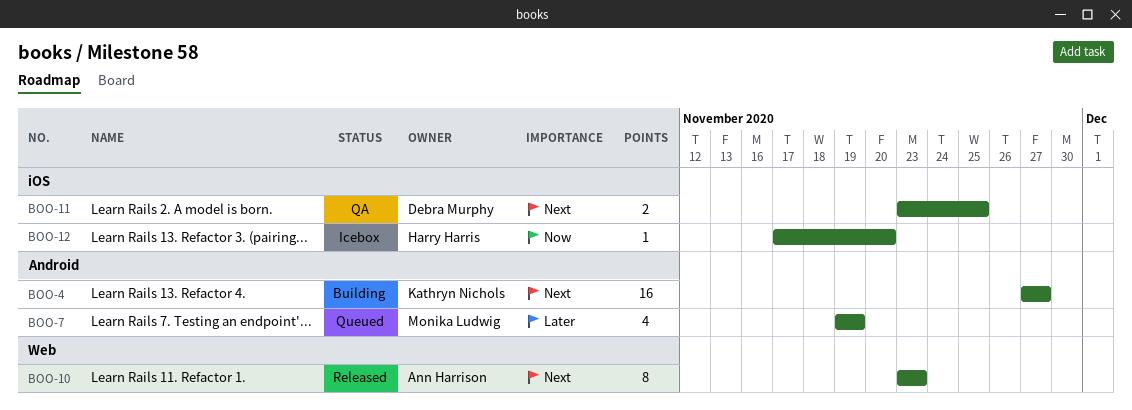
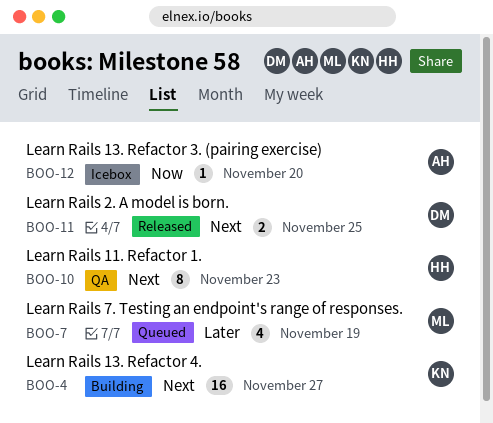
BOO-10, status: Released -> QA
BOO-10, owner: Ann Harrison -> Harry Harris
BOO-11, status: QA -> Released
BOO-12, owner: Harry Harris -> Ann Harrison

